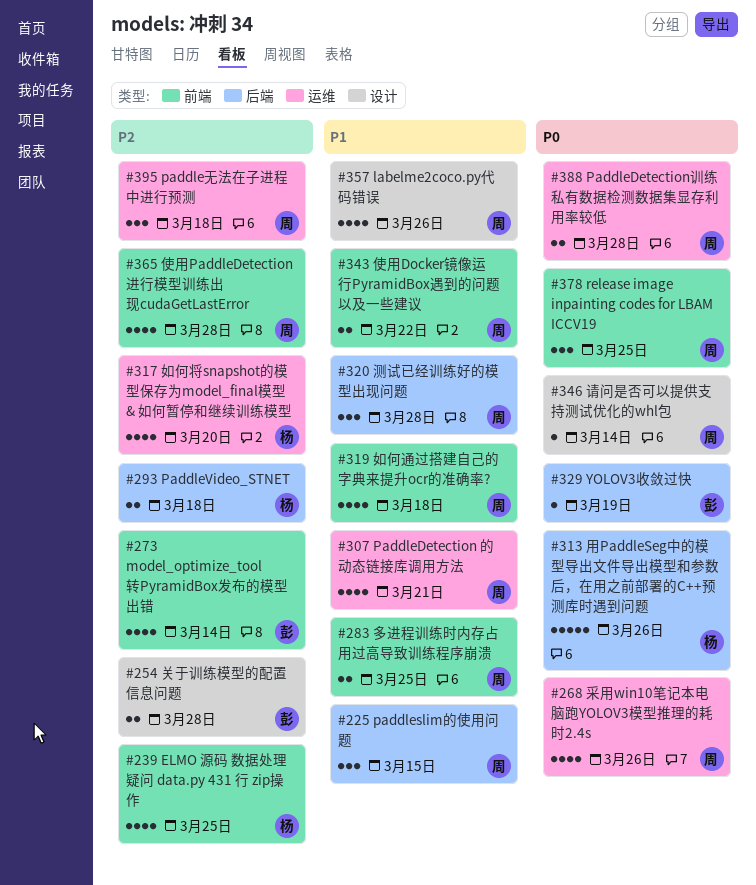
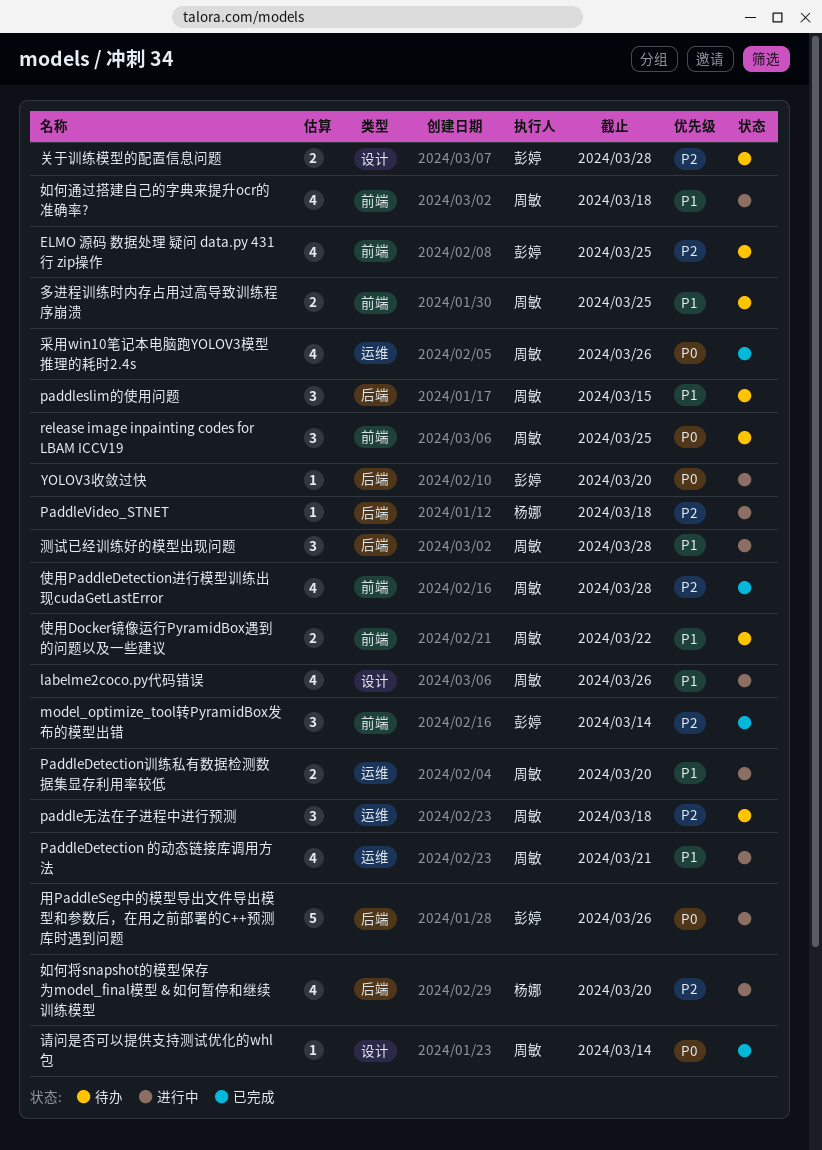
ELMO 源码 数据处理 疑问 data.py 431 行 zip操作, owner: 杨娜 -> 彭婷
model_optimize_tool转PyramidBox发布的模型出错, estimate: 4 -> 3
PaddleDetection训练私有数据检测数据集显存利用率较低, priority: P0 -> P1
PaddleDetection训练私有数据检测数据集显存利用率较低, due: Mar 28 -> Mar 20
PaddleVideo_STNET, estimate: 2 -> 1
YOLOV3收敛过快, due: Mar 19 -> Mar 20
如何将snapshot的模型保存为model_final模型 & 如何暂停和继续训练模型, label: 运维 -> 后端
用PaddleSeg中的模型导出文件导出模型和参数后，在用之前部署的C++预测库时遇到问题, owner: 杨娜 -> 彭婷

